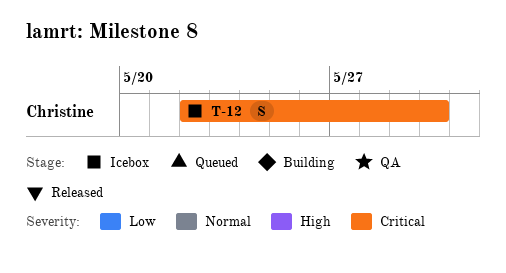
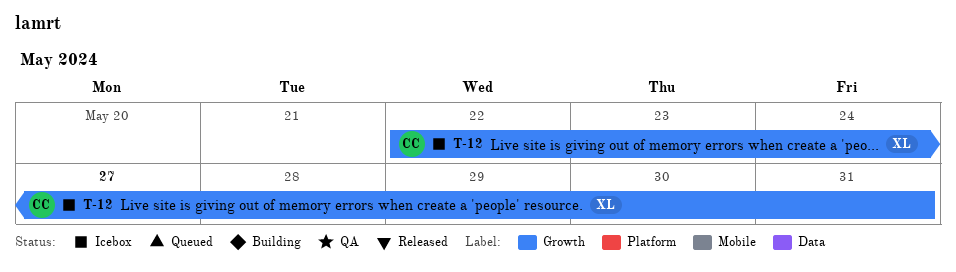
T-12, estimate: S -> XL
T-12, due: May 30 -> May 31

